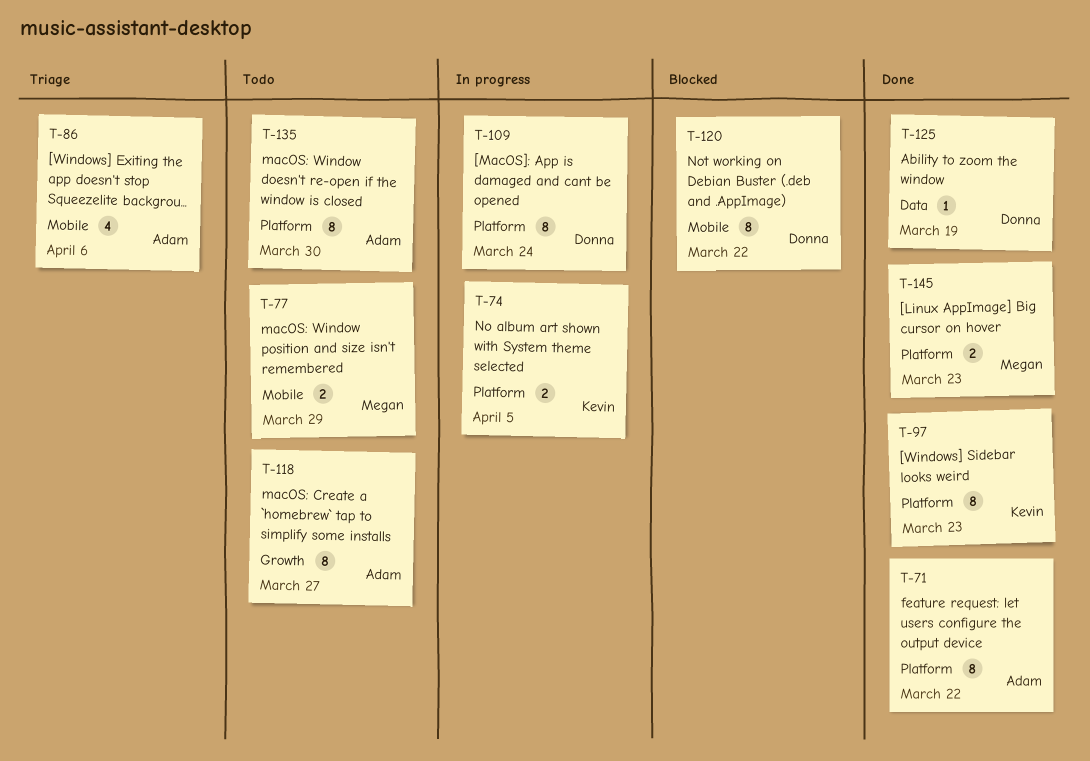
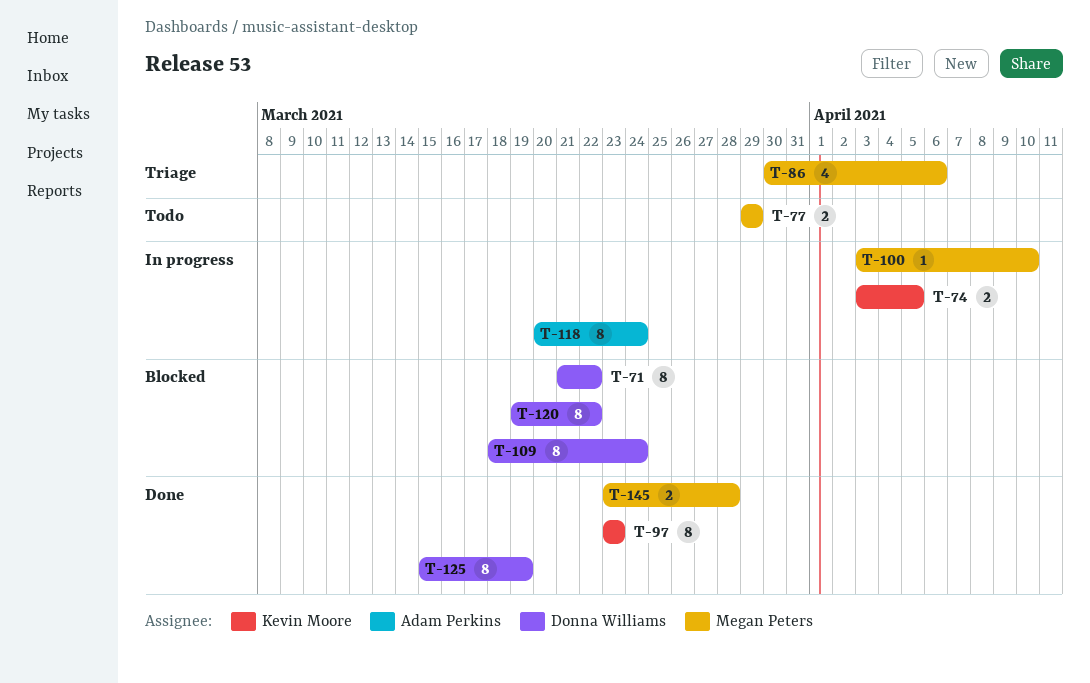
T-71, status: Done -> Blocked
T-71, owner: Adam Perkins -> Donna Williams
T-86, owner: Adam Perkins -> Megan Peters
T-100: none -> present
T-109, status: In progress -> Blocked
T-118, status: Todo -> In progress
T-118, due: Mar 27 -> Mar 24
T-125, estimate: 1 -> 8
T-135: present -> none
T-145, due: Mar 23 -> Mar 28

